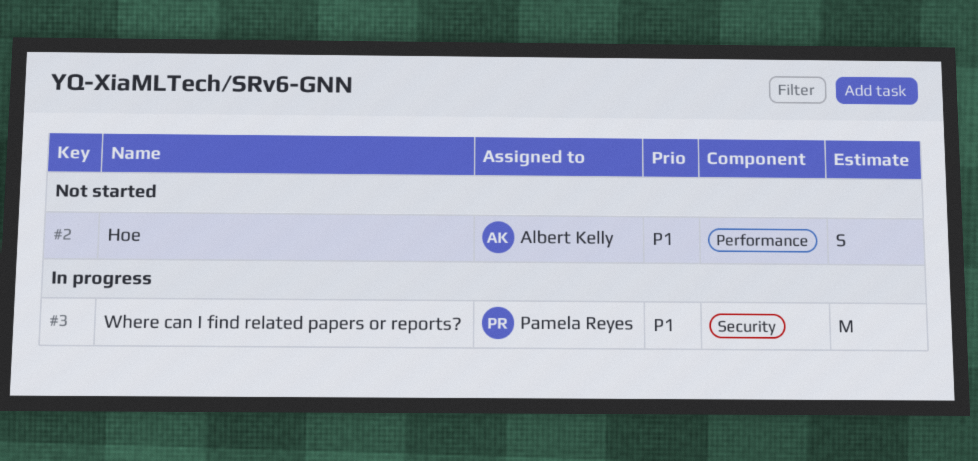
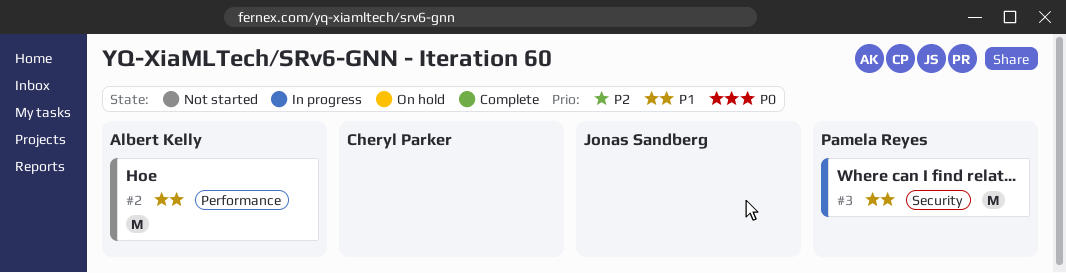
#2, estimate: S -> M

